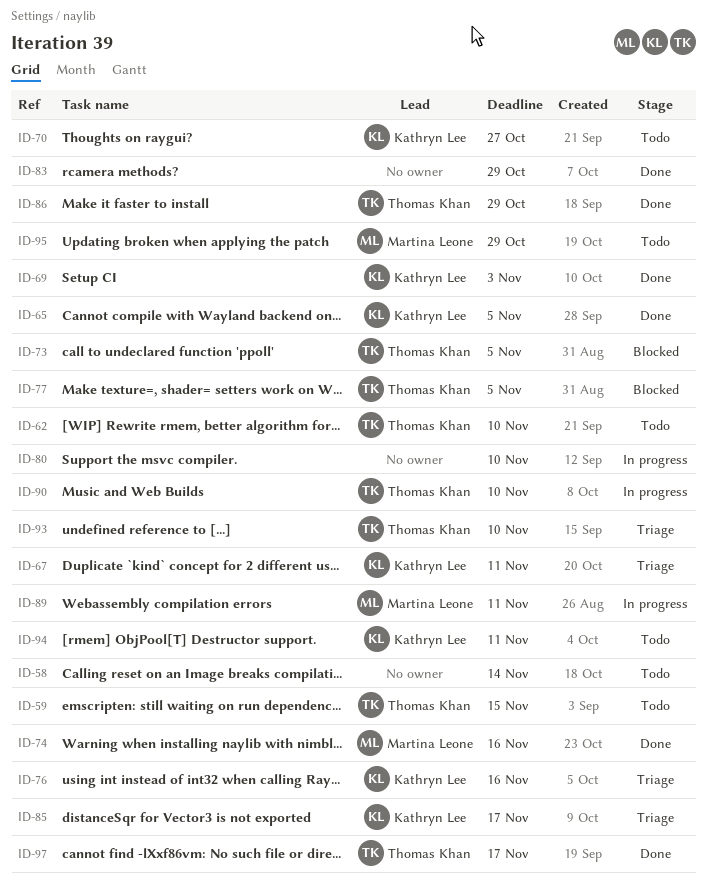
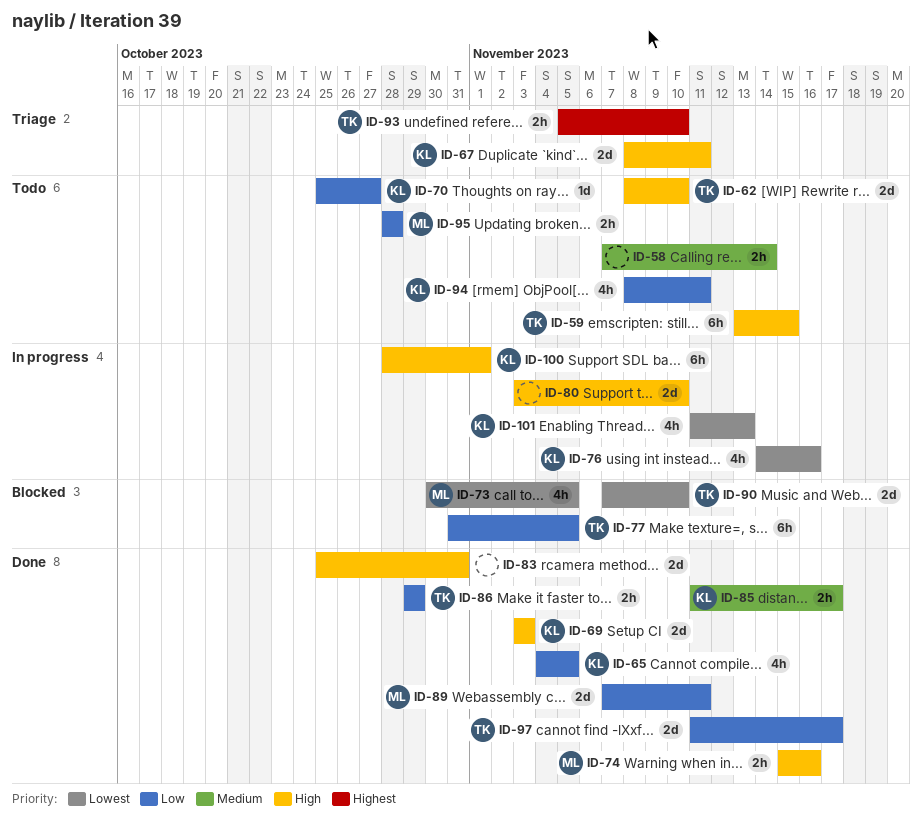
ID-73, owner: Thomas Khan -> Martina Leone
ID-76, status: Triage -> In progress
ID-83, due: Oct 29 -> Oct 31
ID-85, status: Triage -> Done
ID-89, status: In progress -> Done
ID-90, status: In progress -> Blocked
ID-95, due: Oct 29 -> Oct 28
ID-100: none -> present
ID-101: none -> present

